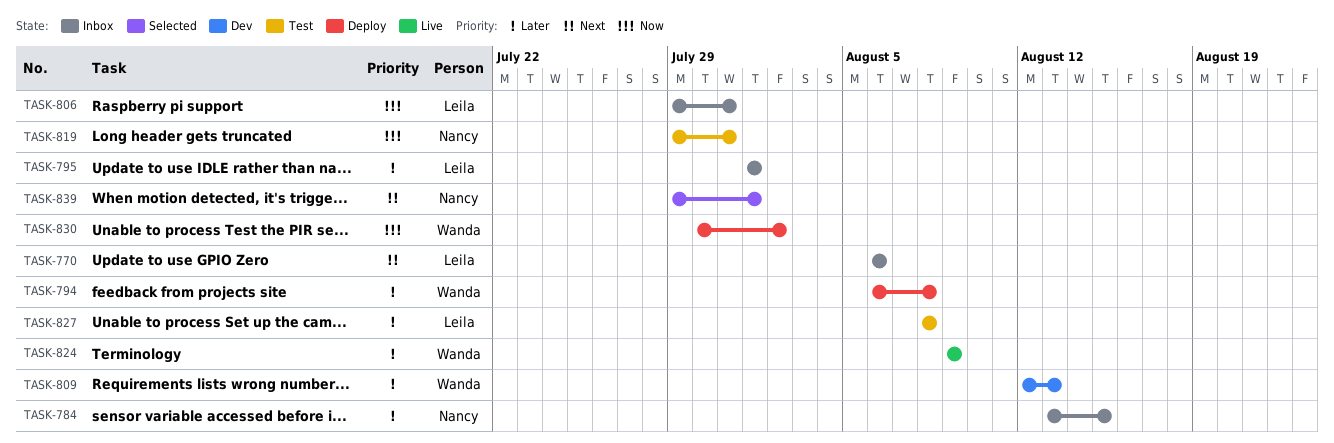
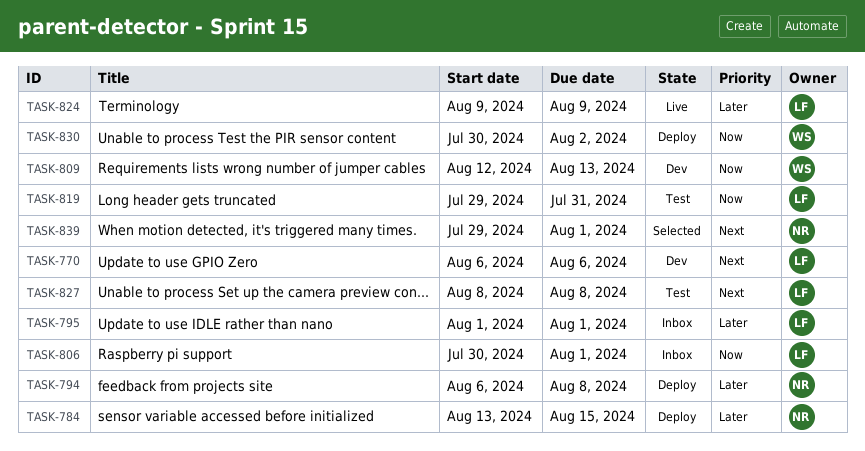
TASK-770, status: Inbox -> Dev
TASK-784, status: Inbox -> Deploy
TASK-794, owner: Wanda -> Nancy
TASK-806, start: Jul 29 -> Jul 30
TASK-806, due: Jul 31 -> Aug 1
TASK-809, priority: Later -> Now
TASK-819, owner: Nancy -> Leila
TASK-824, owner: Wanda -> Leila
TASK-827, priority: Later -> Next

